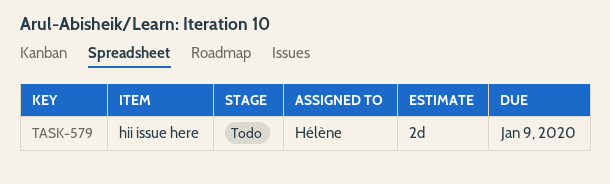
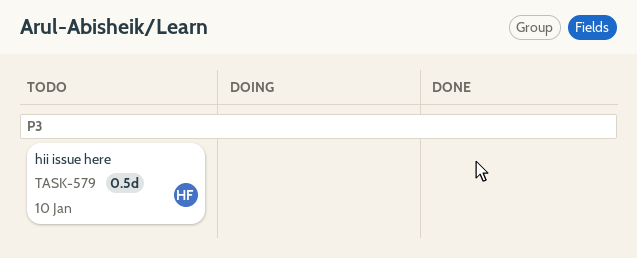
TASK-579, estimate: 2d -> 0.5d
TASK-579, due: Jan 9 -> Jan 10

